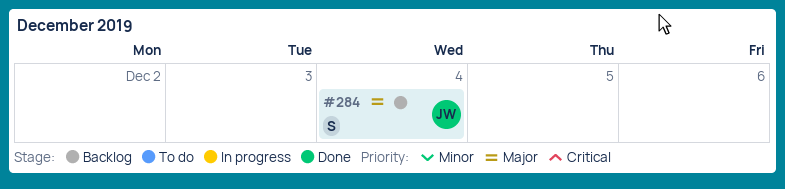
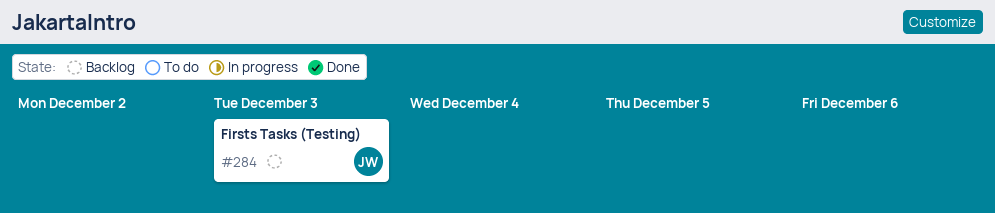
#284, due: Dec 4 -> Dec 3

